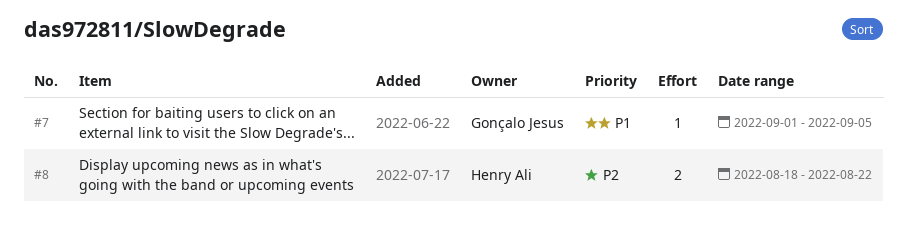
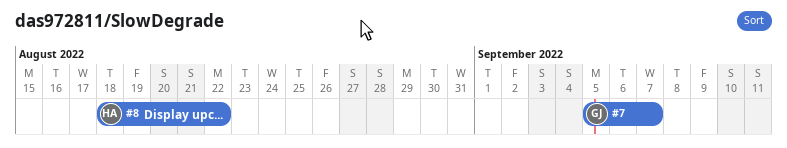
#7, start: Sep 1 -> Sep 5
#7, due: Sep 5 -> Sep 7

